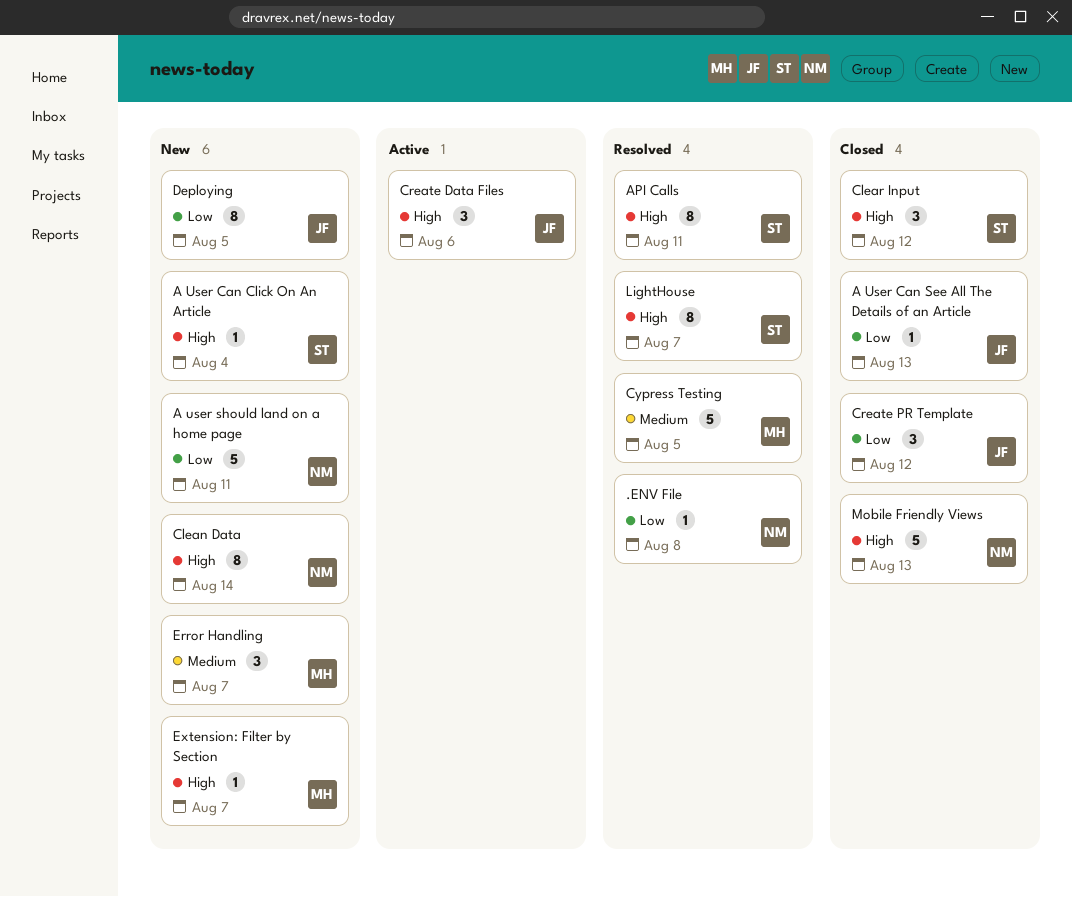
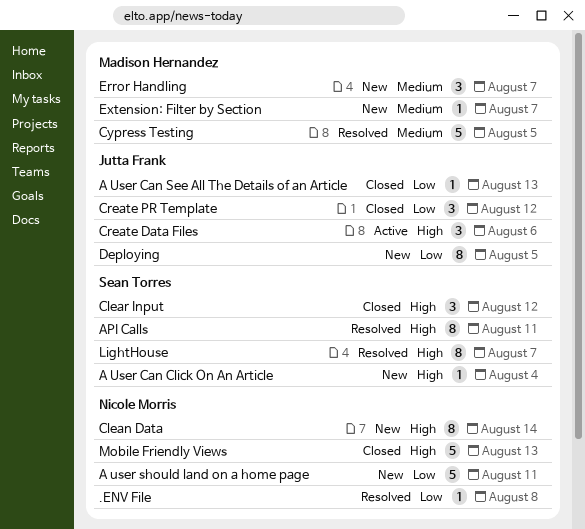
Extension: Filter by Section, priority: High -> Medium

